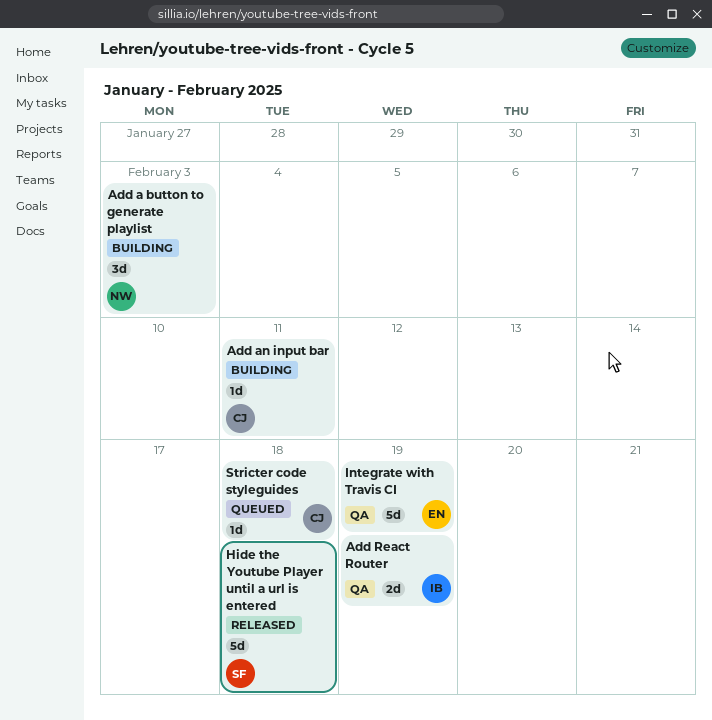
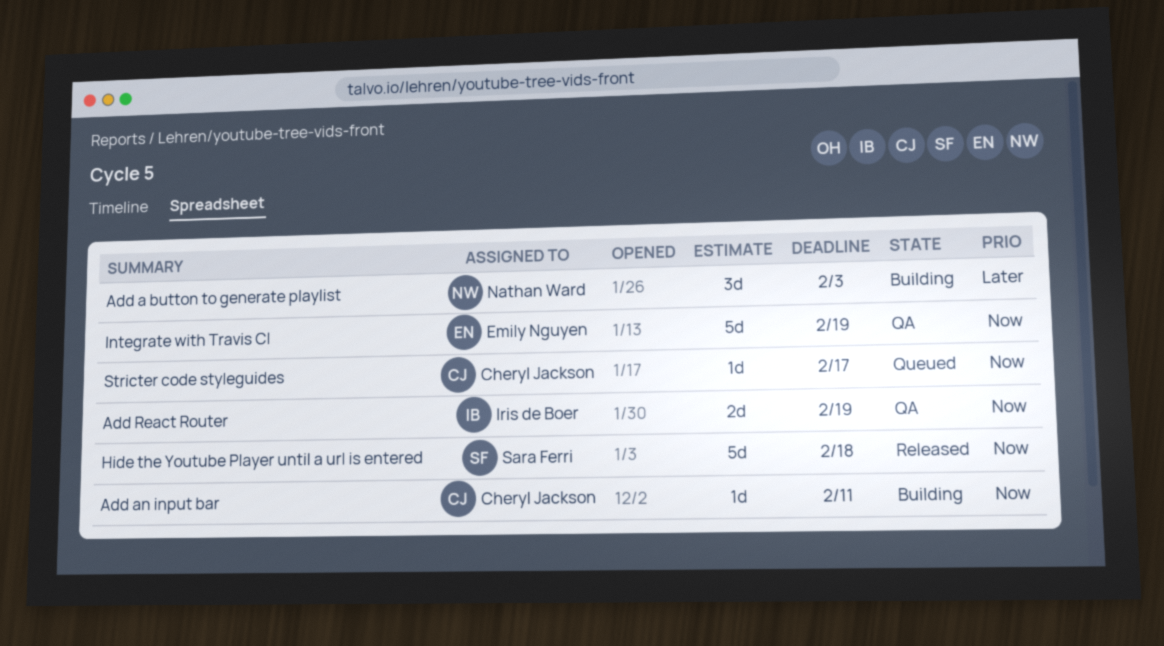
Stricter code styleguides, due: Feb 18 -> Feb 17

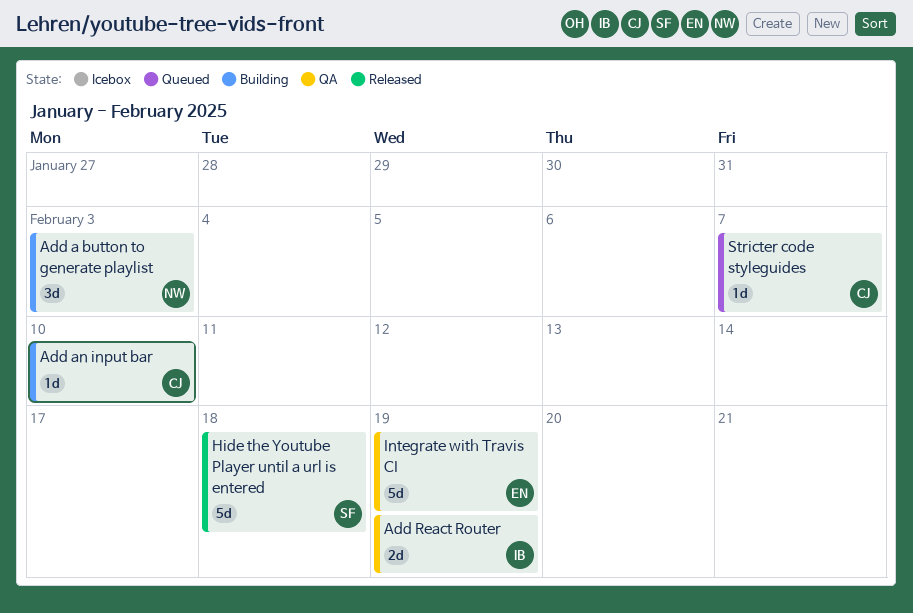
Add an input bar, due: Feb 11 -> Feb 10
Stricter code styleguides, due: Feb 17 -> Feb 7

